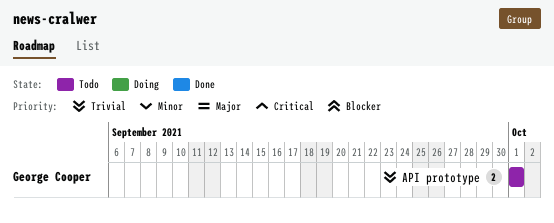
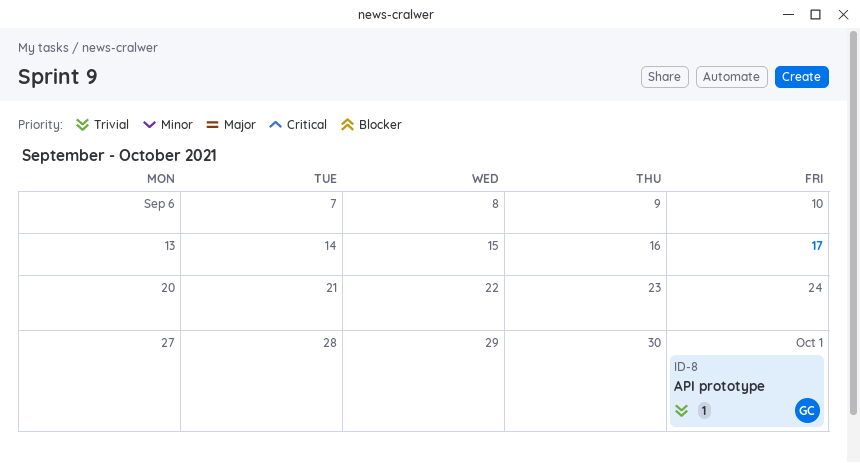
API prototype, estimate: 2 -> 1

